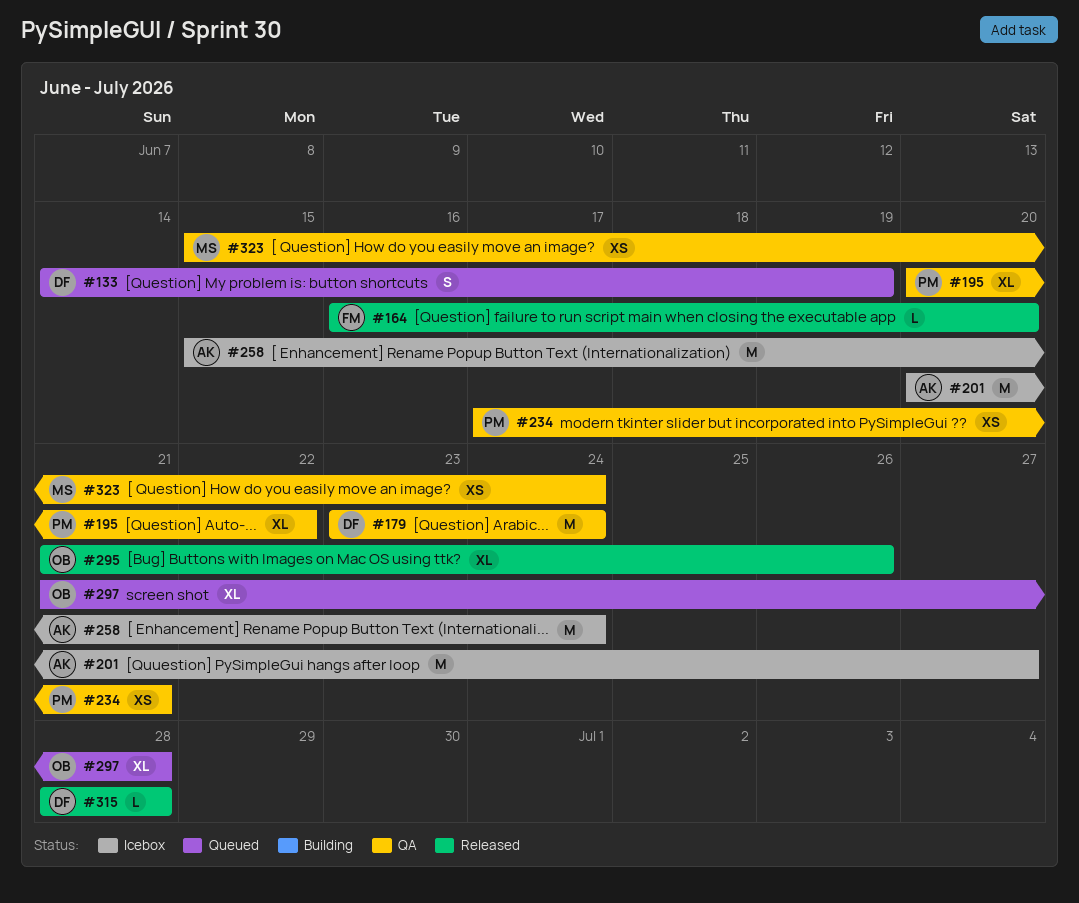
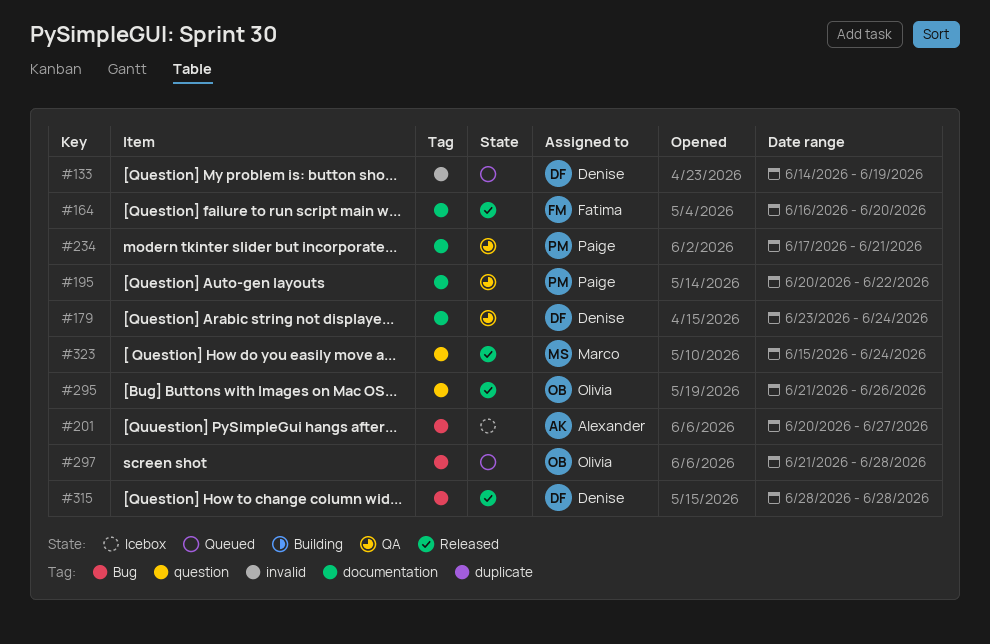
#258: present -> none
#323, status: QA -> Released

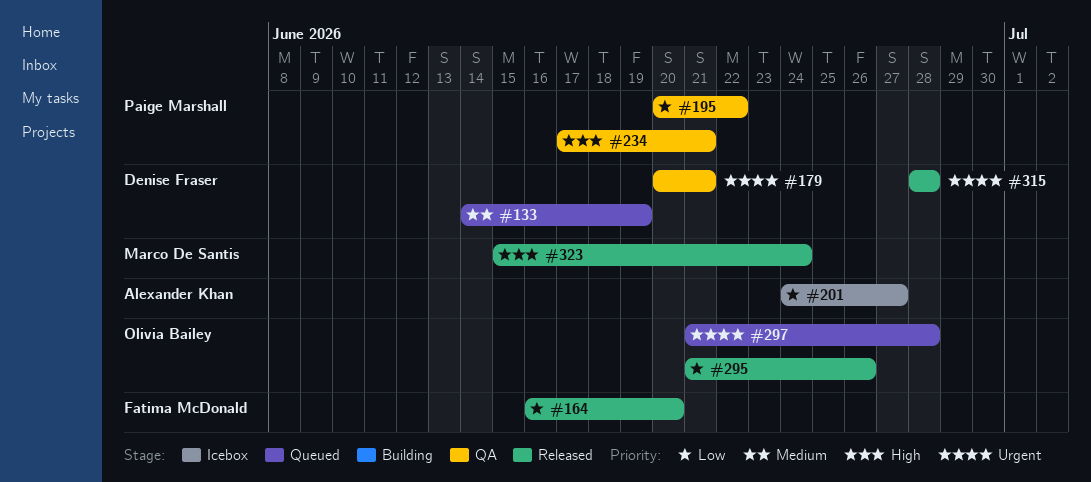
#179, start: Jun 23 -> Jun 20
#179, due: Jun 24 -> Jun 21
#201, start: Jun 20 -> Jun 24

